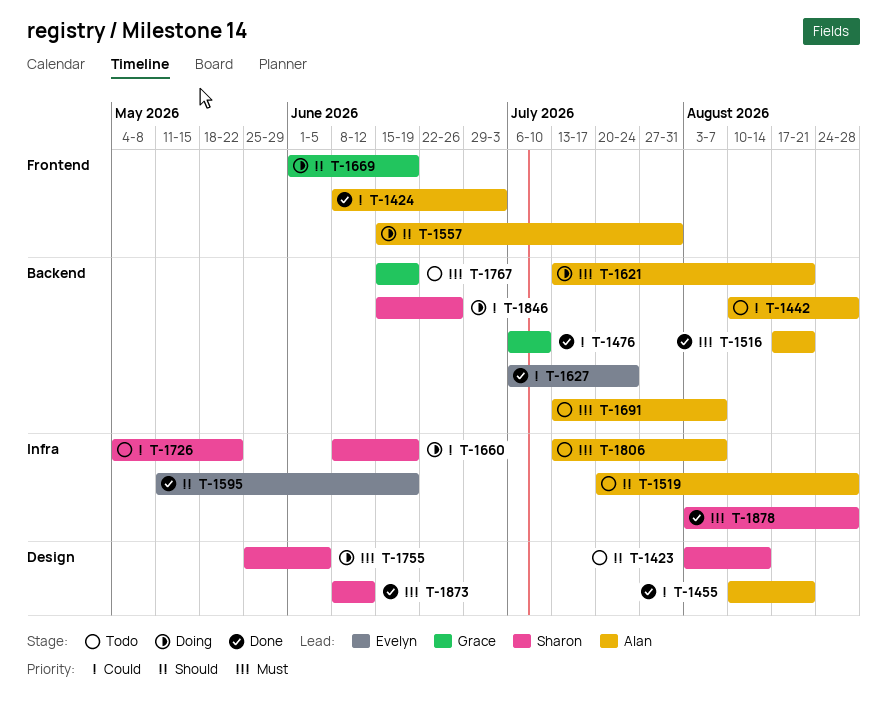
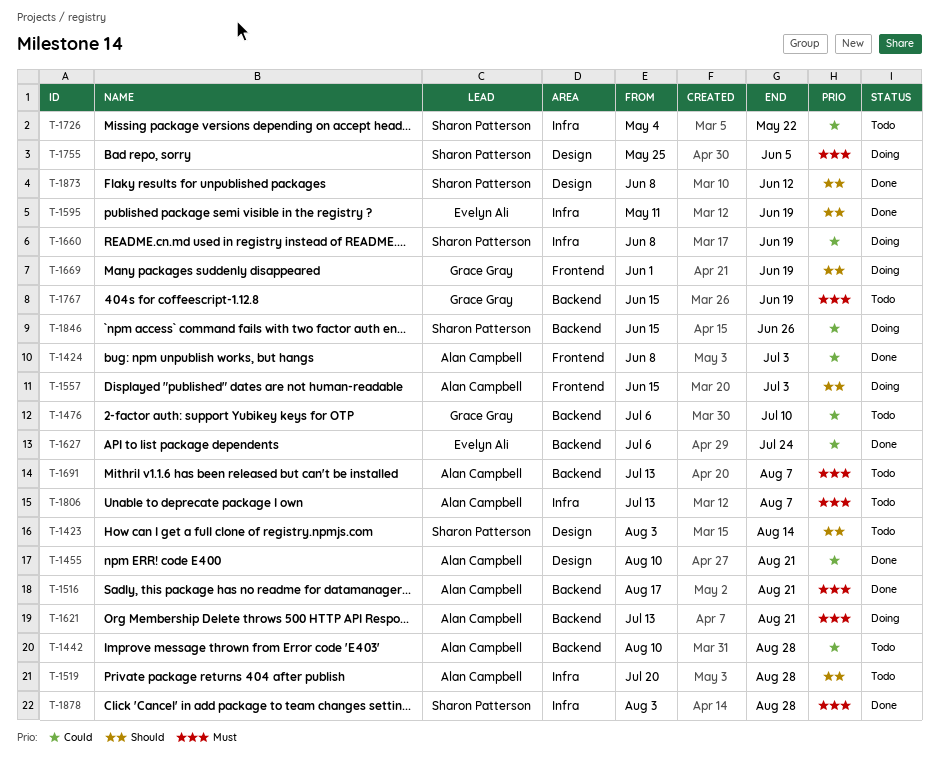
T-1476, status: Done -> Todo
T-1557, due: Jul 31 -> Jul 3
T-1873, priority: Must -> Should

